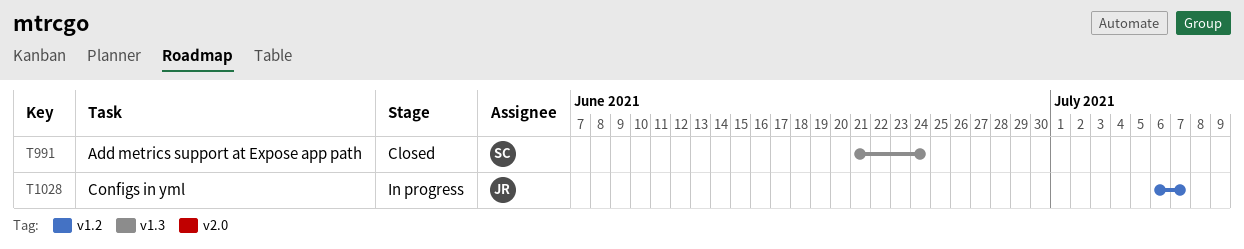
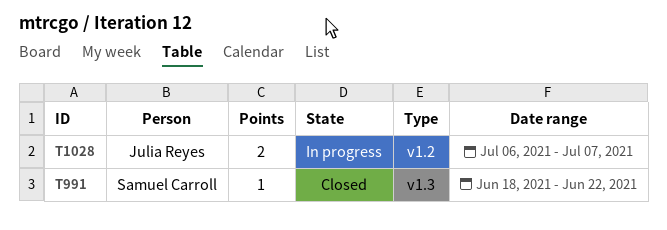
T991, start: Jun 21 -> Jun 18
T991, due: Jun 24 -> Jun 22

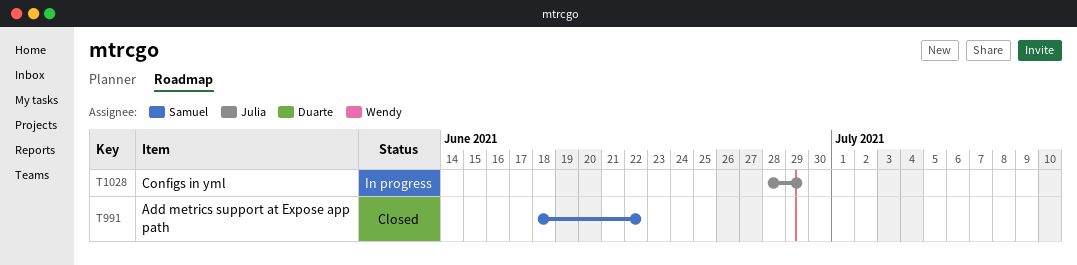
T1028, start: Jul 6 -> Jun 28
T1028, due: Jul 7 -> Jun 29

